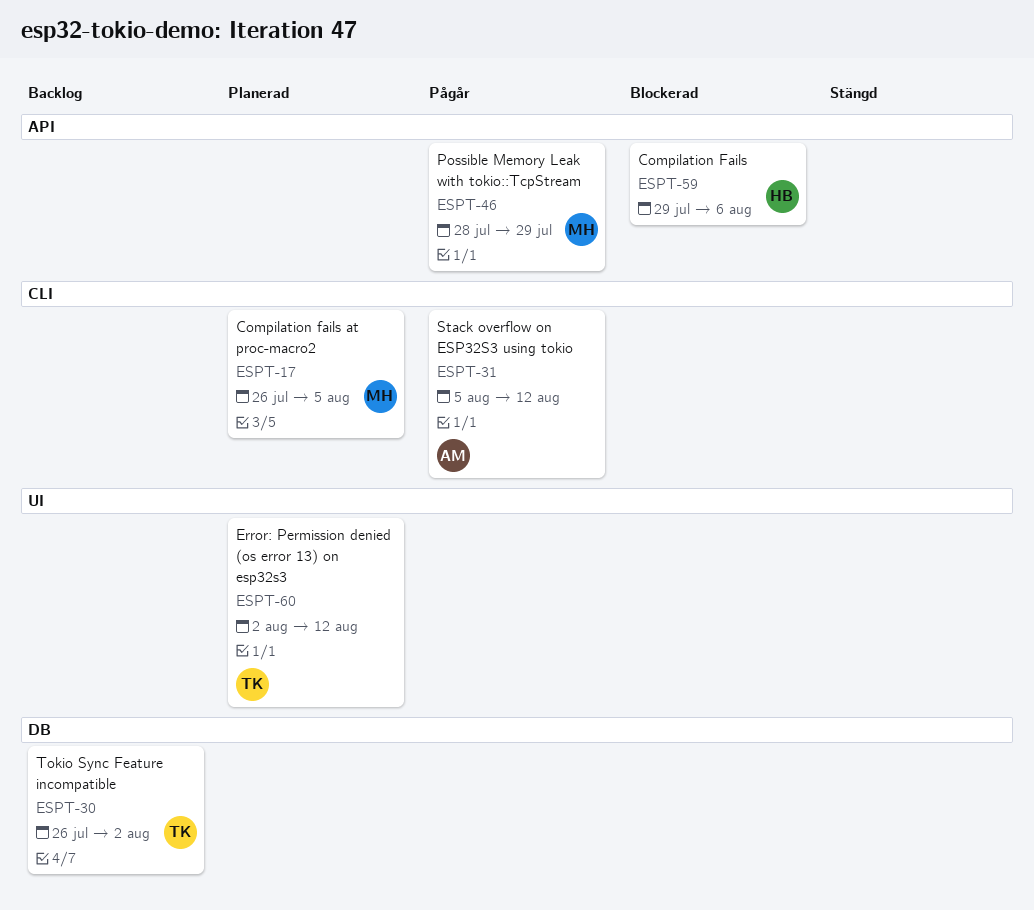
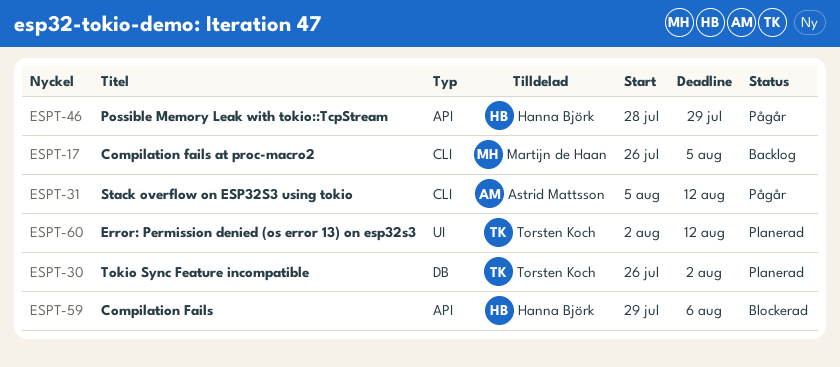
ESPT-17, status: Planerad -> Backlog
ESPT-30, status: Backlog -> Planerad
ESPT-46, owner: Martijn de Haan -> Hanna Björk

